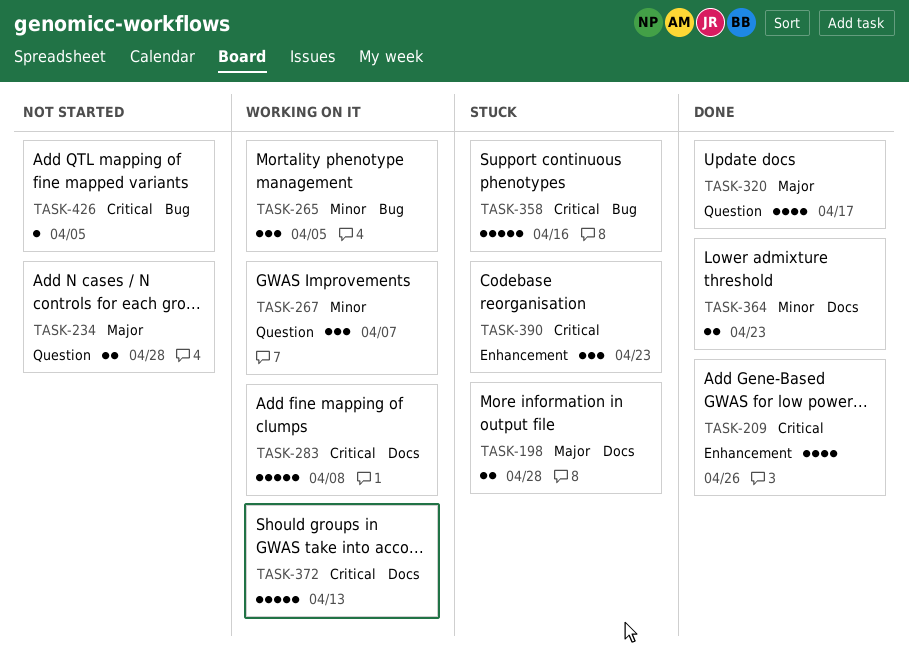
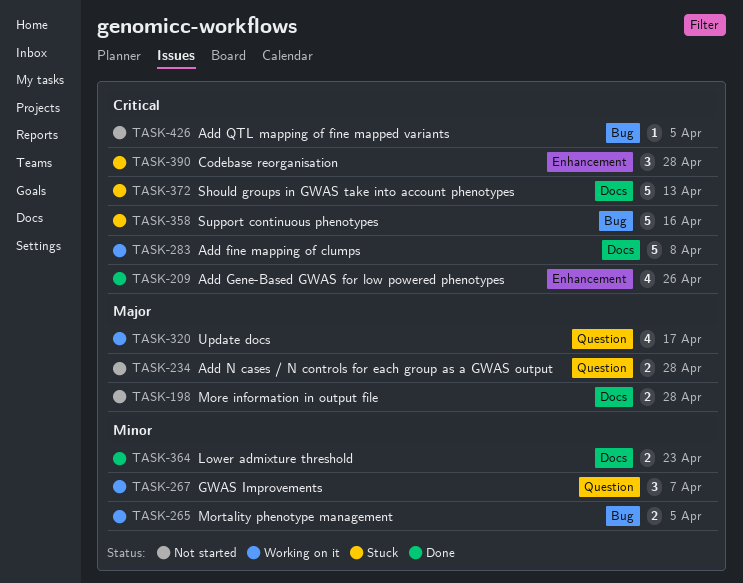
TASK-198, status: Stuck -> Not started
TASK-265, estimate: 3 -> 2
TASK-320, status: Done -> Working on it
TASK-372, status: Working on it -> Stuck
TASK-390, due: Apr 23 -> Apr 28

